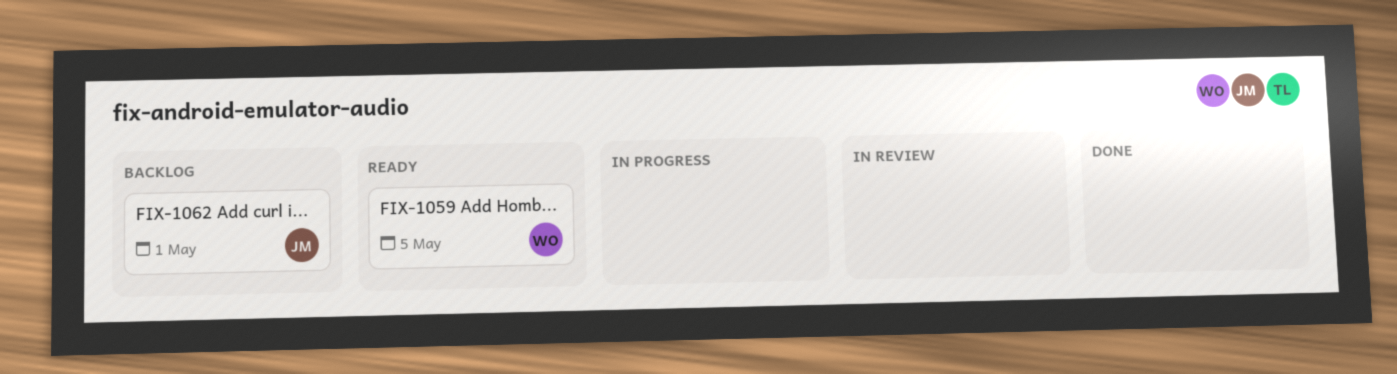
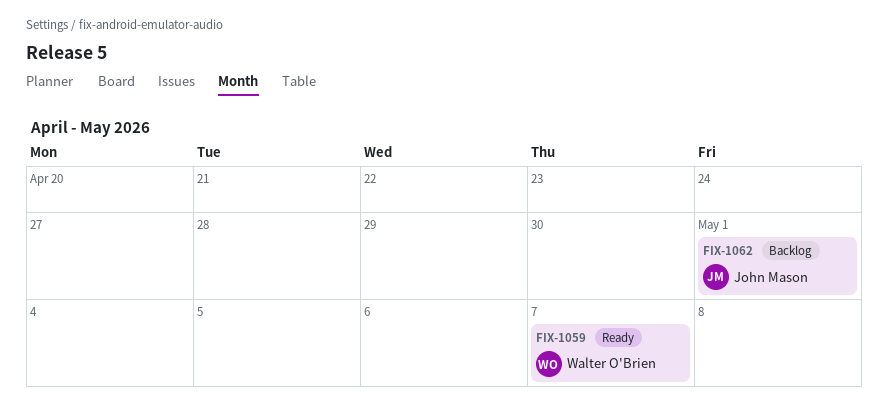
FIX-1059, due: May 5 -> May 7

